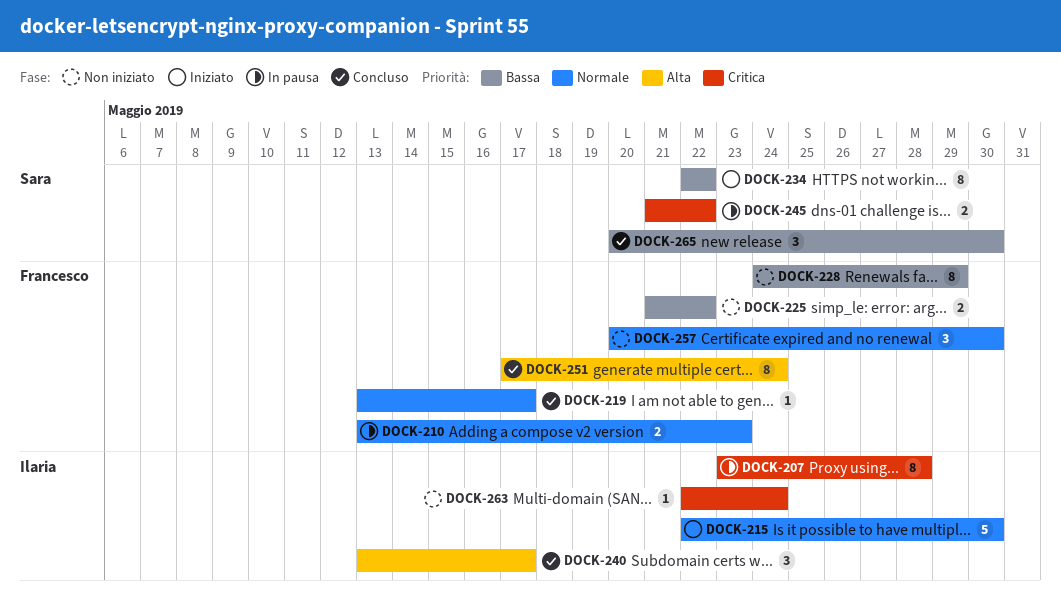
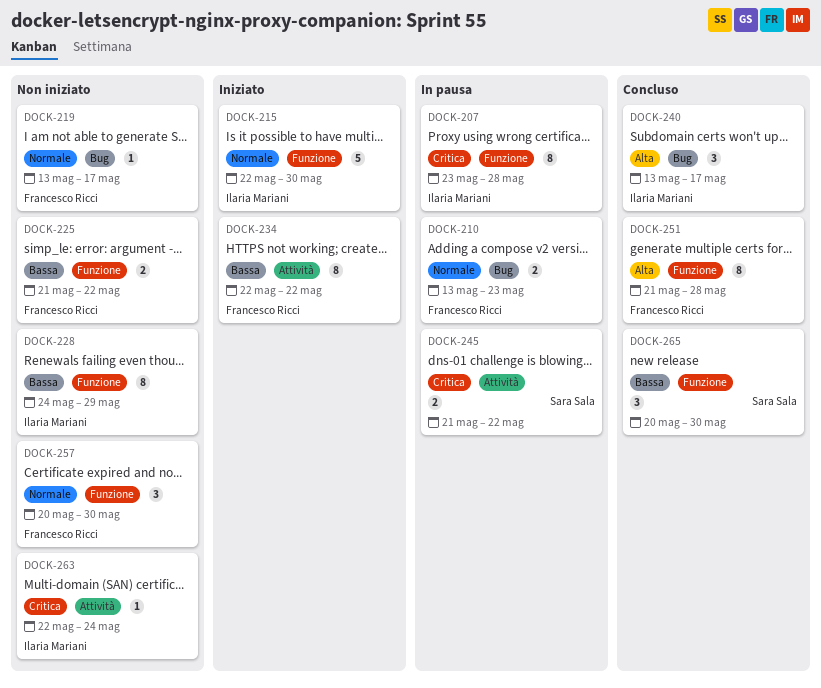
DOCK-219, status: Concluso -> Non iniziato
DOCK-228, owner: Francesco Ricci -> Ilaria Mariani
DOCK-234, owner: Sara Sala -> Francesco Ricci
DOCK-251, start: May 17 -> May 21
DOCK-251, due: May 24 -> May 28

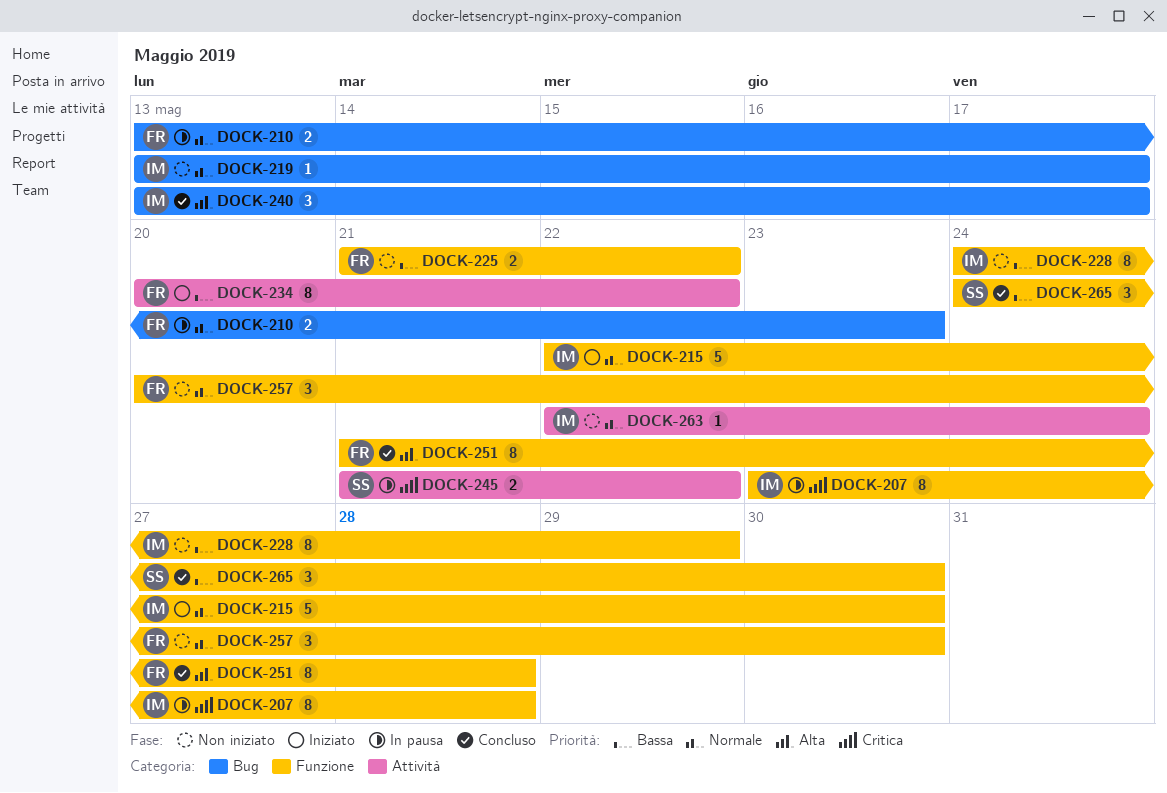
DOCK-219, owner: Francesco Ricci -> Ilaria Mariani
DOCK-234, start: May 22 -> May 20
DOCK-263, priority: Critica -> Normale
DOCK-265, start: May 20 -> May 24

